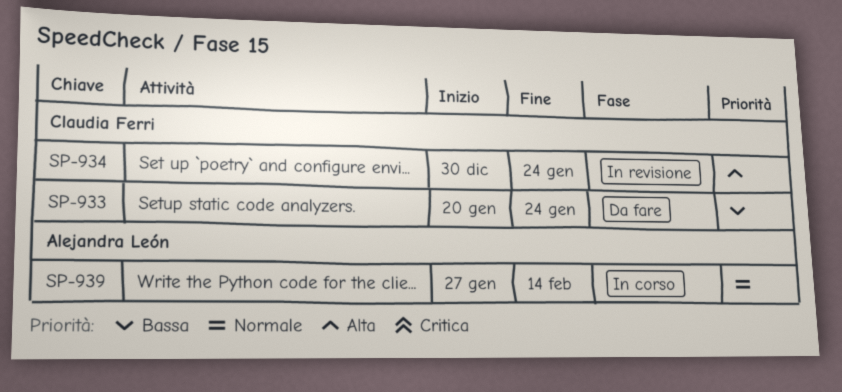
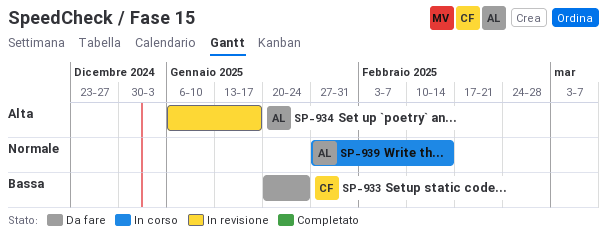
SP-934, owner: Claudia Ferri -> Alejandra León
SP-934, start: Dec 30 -> Jan 6
SP-934, due: Jan 24 -> Jan 17

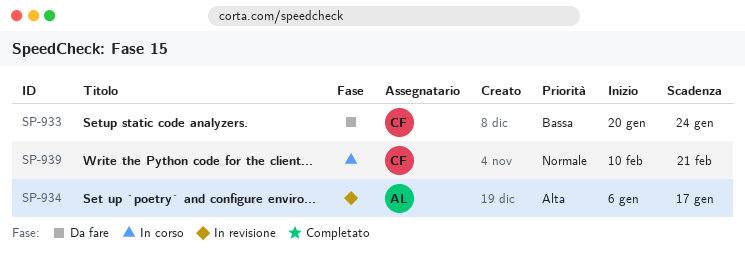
SP-939, owner: AL -> CF
SP-939, start: Jan 27 -> Feb 10
SP-939, due: Feb 14 -> Feb 21

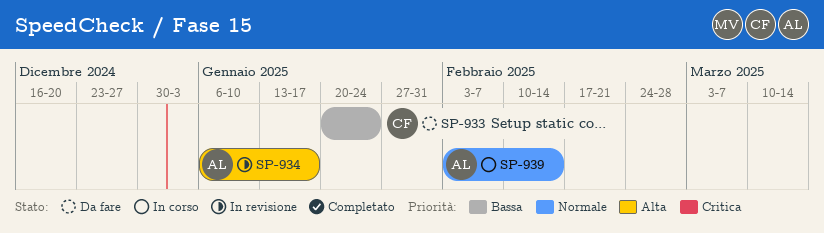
SP-939, owner: CF -> AL
SP-939, start: Feb 10 -> Feb 3
SP-939, due: Feb 21 -> Feb 14

